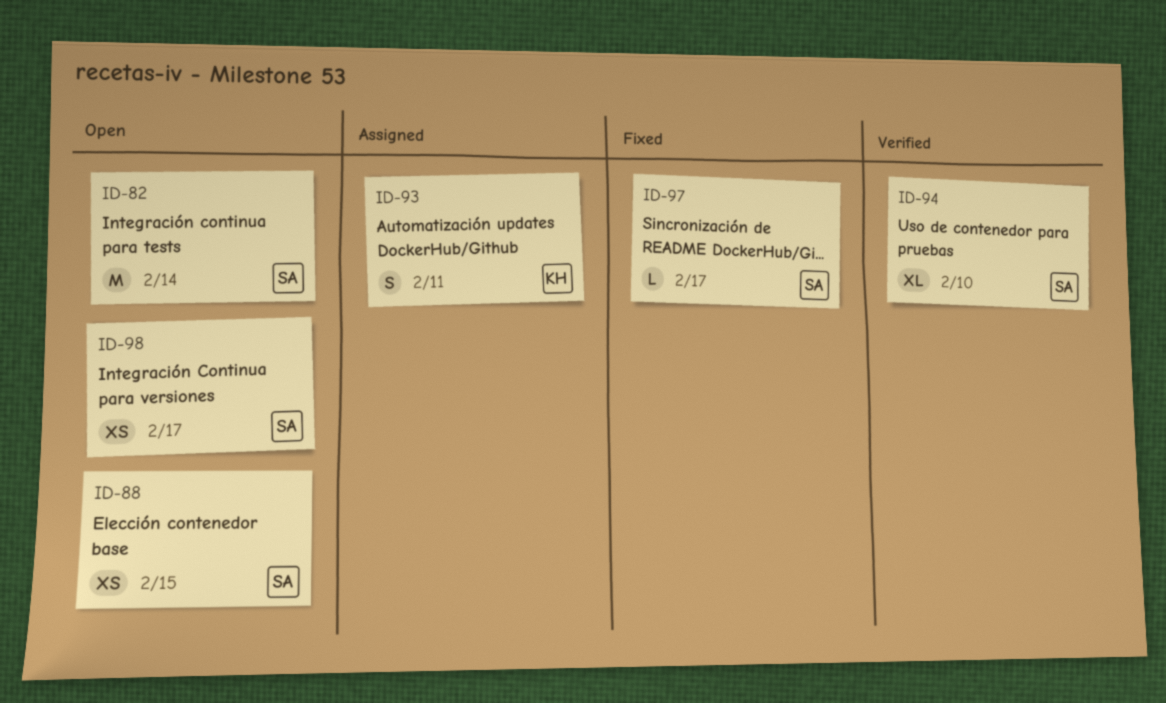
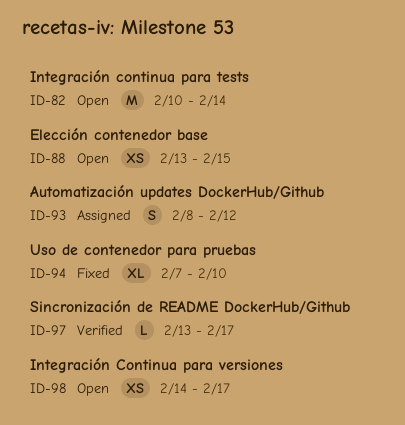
ID-93, due: Feb 11 -> Feb 12
ID-94, status: Verified -> Fixed
ID-97, status: Fixed -> Verified

